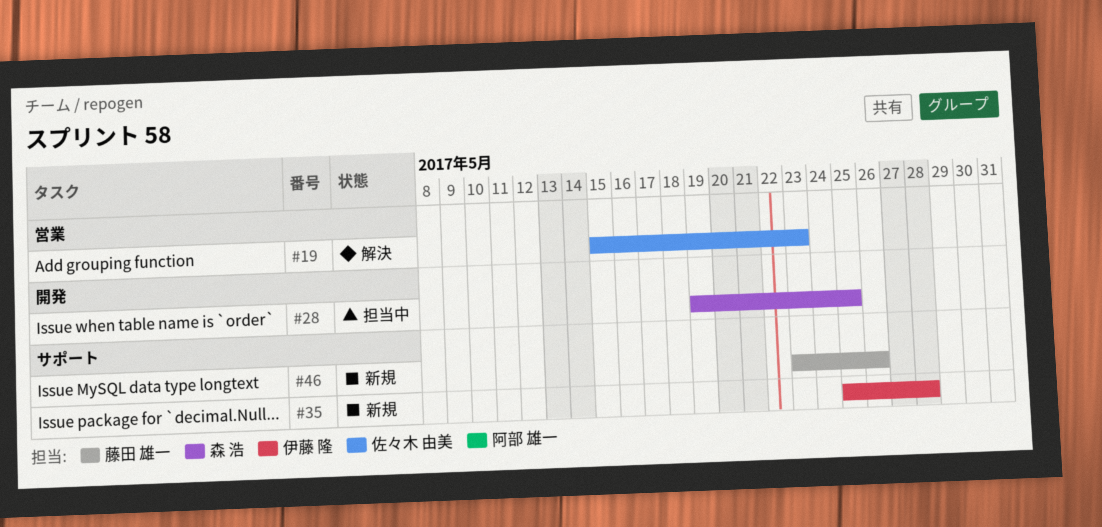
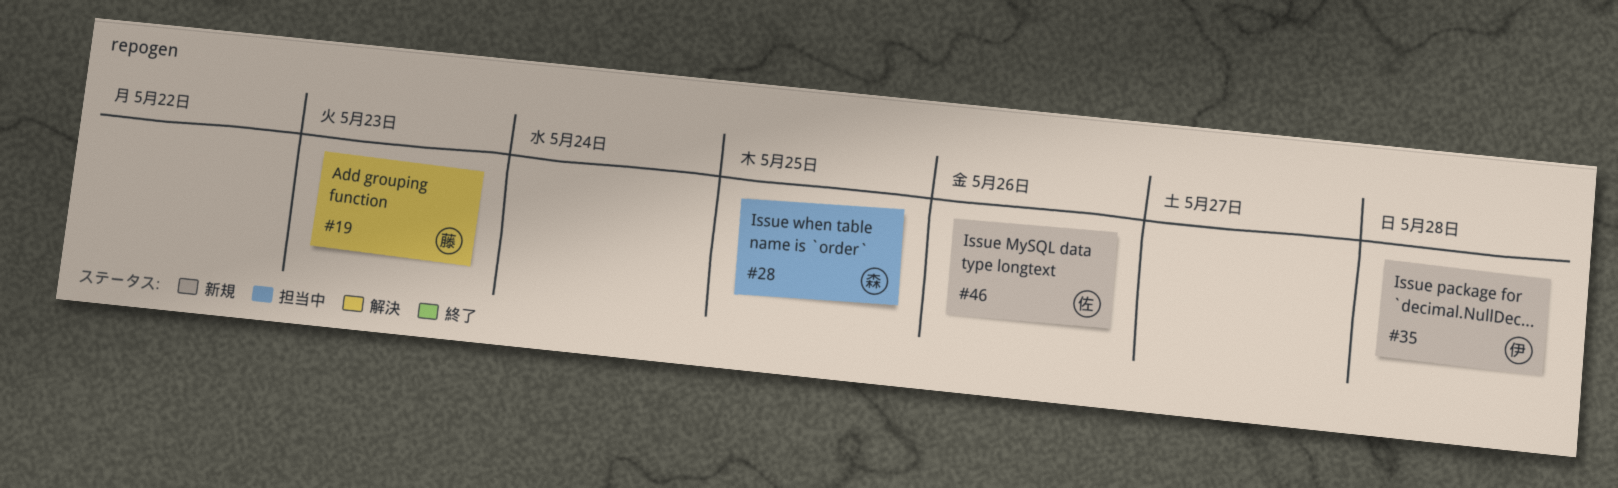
#19, owner: 佐々木 由美 -> 藤田 雄一
#46, owner: 藤田 雄一 -> 佐々木 由美

